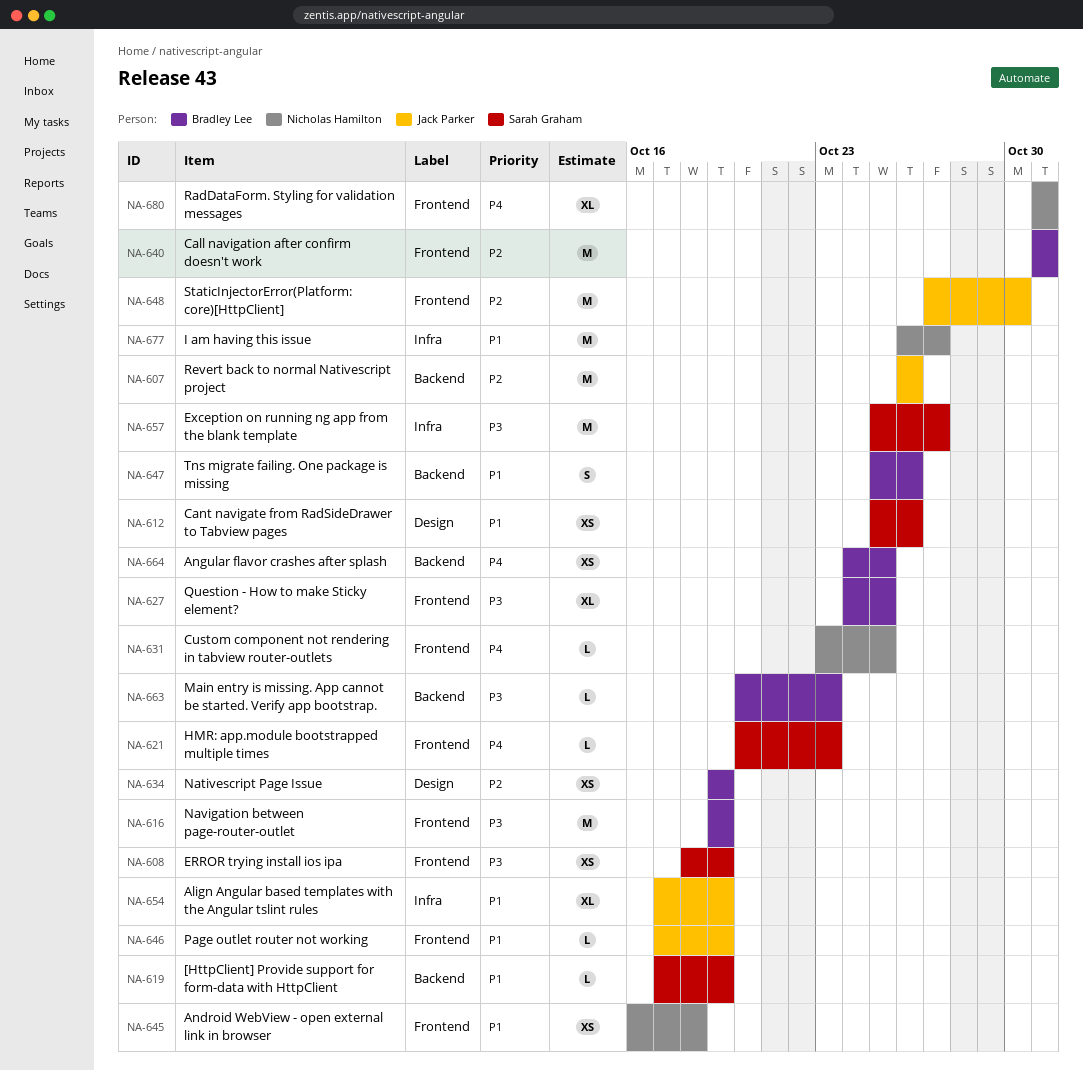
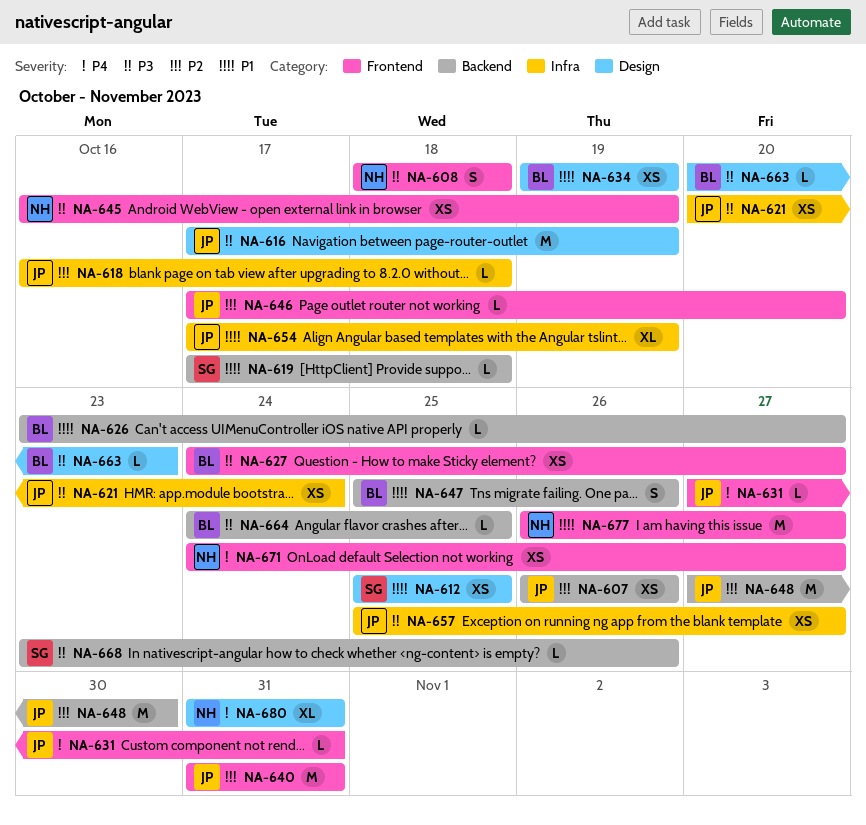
NA-607, estimate: M -> XS
NA-608, owner: Sarah Graham -> Nicholas Hamilton
NA-608, estimate: XS -> S
NA-608, due: Oct 19 -> Oct 18
NA-612, due: Oct 26 -> Oct 25
NA-616, owner: Bradley Lee -> Jack Parker
NA-616, label: Frontend -> Design
NA-616, start: Oct 19 -> Oct 17
NA-618: none -> present
NA-619, due: Oct 19 -> Oct 18
NA-621, owner: Sarah Graham -> Jack Parker
NA-621, priority: P4 -> P3
NA-621, label: Frontend -> Infra
NA-621, estimate: L -> XS
NA-621, due: Oct 23 -> Oct 24
NA-626: none -> present
NA-627, estimate: XL -> XS
NA-627, due: Oct 25 -> Oct 27
NA-631, owner: Nicholas Hamilton -> Jack Parker
NA-631, start: Oct 23 -> Oct 27
NA-631, due: Oct 25 -> Oct 31
NA-634, priority: P2 -> P1
NA-640, owner: Bradley Lee -> Jack Parker
NA-645, priority: P1 -> P3
NA-645, due: Oct 18 -> Oct 19
NA-646, priority: P1 -> P2
NA-646, due: Oct 19 -> Oct 20
NA-648, label: Frontend -> Backend
NA-657, owner: Sarah Graham -> Jack Parker
NA-657, estimate: M -> XS
NA-663, label: Backend -> Design
NA-664, priority: P4 -> P3
NA-664, estimate: XS -> L
NA-668: none -> present
NA-671: none -> present
NA-677, label: Infra -> Frontend
NA-680, label: Frontend -> Design

